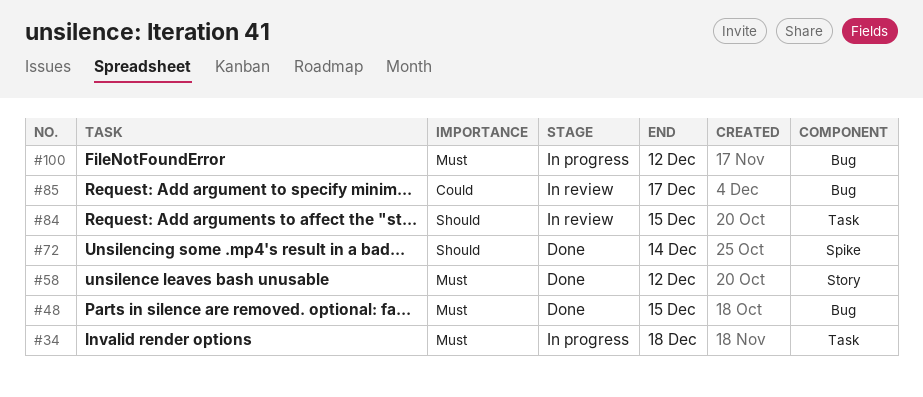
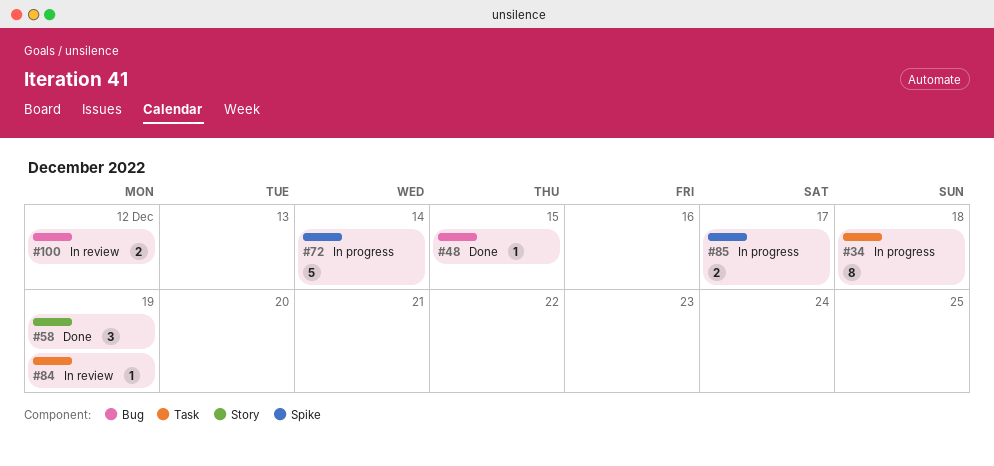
#58, due: Dec 12 -> Dec 19
#72, status: Done -> In progress
#84, due: Dec 15 -> Dec 19
#85, status: In review -> In progress
#85, label: Bug -> Spike
#100, status: In progress -> In review

